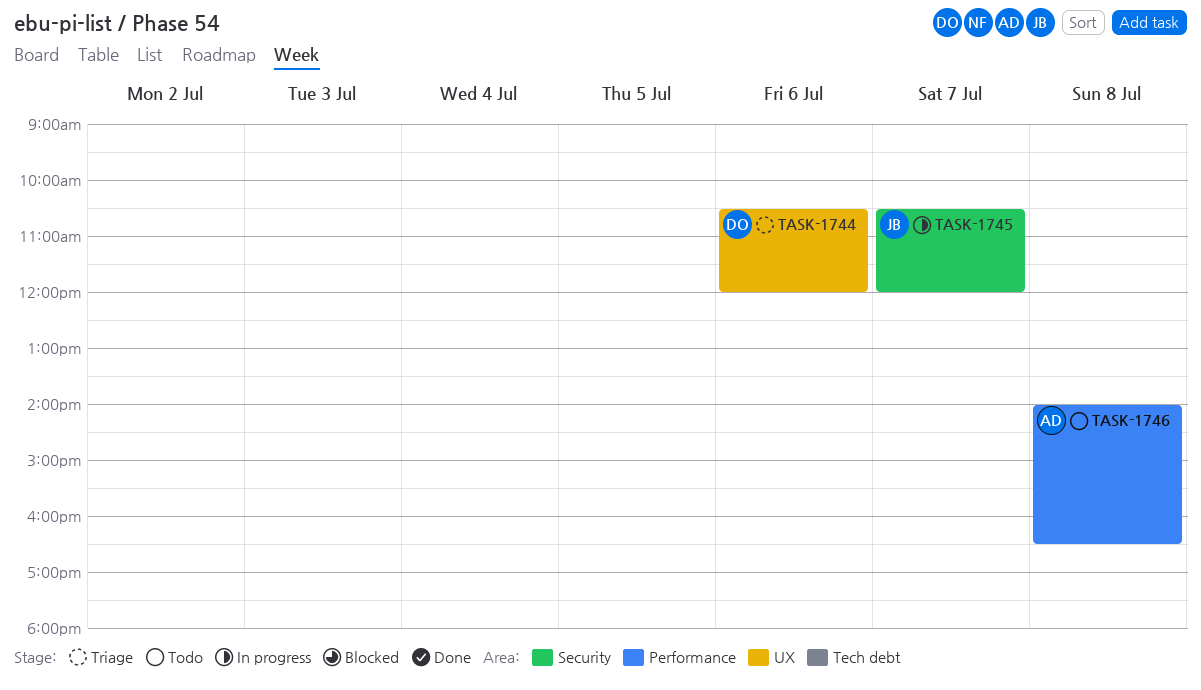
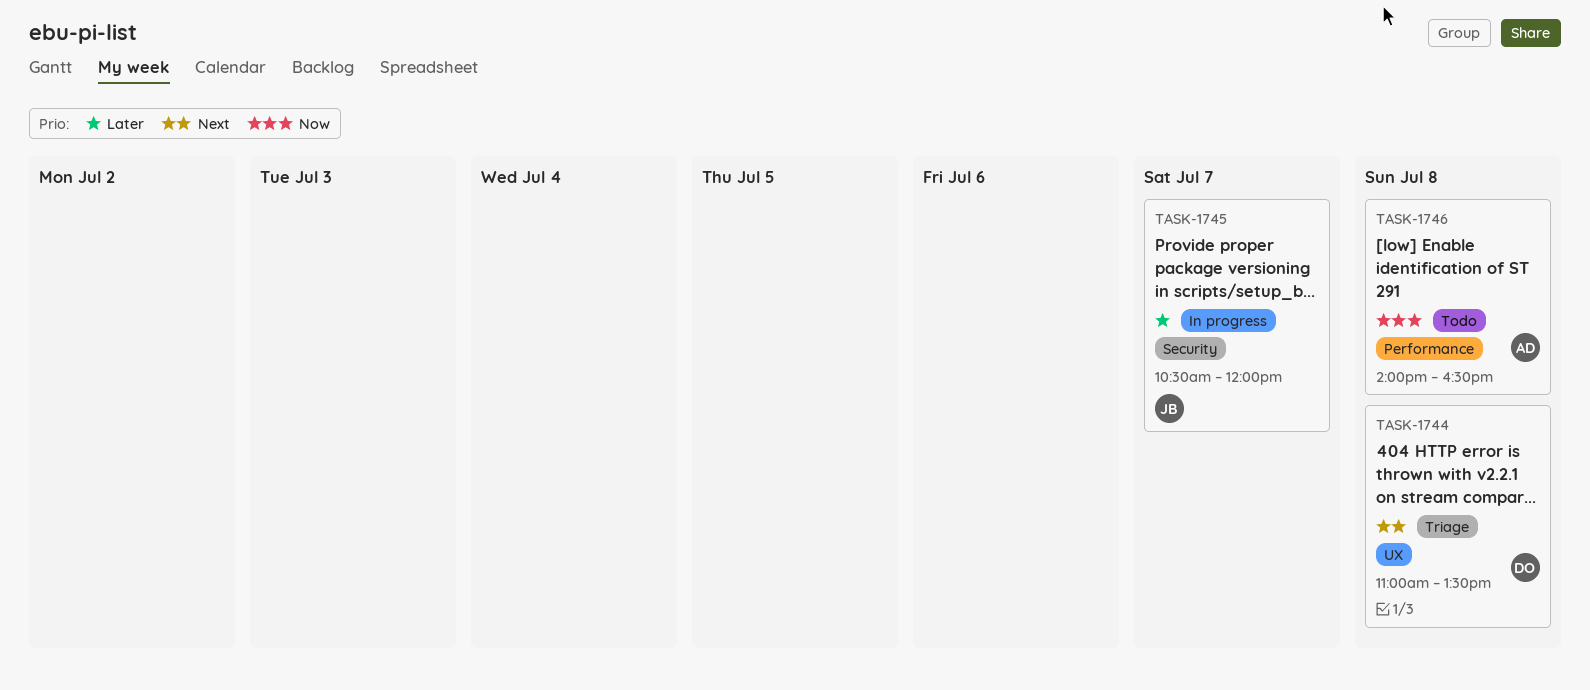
TASK-1744, day: Jul 6 -> Jul 8
TASK-1744, begins: 10:30 -> 11:00
TASK-1744, ends: 12:00 -> 13:30

